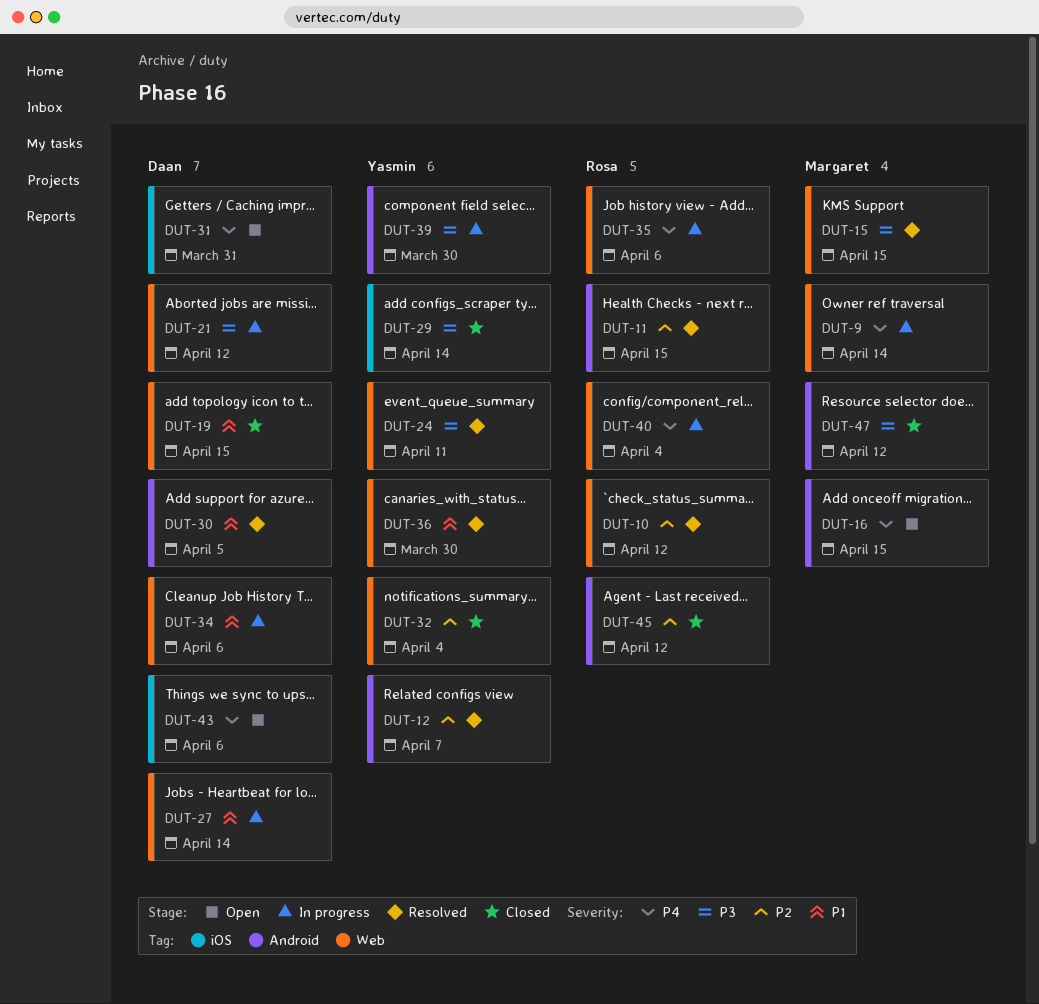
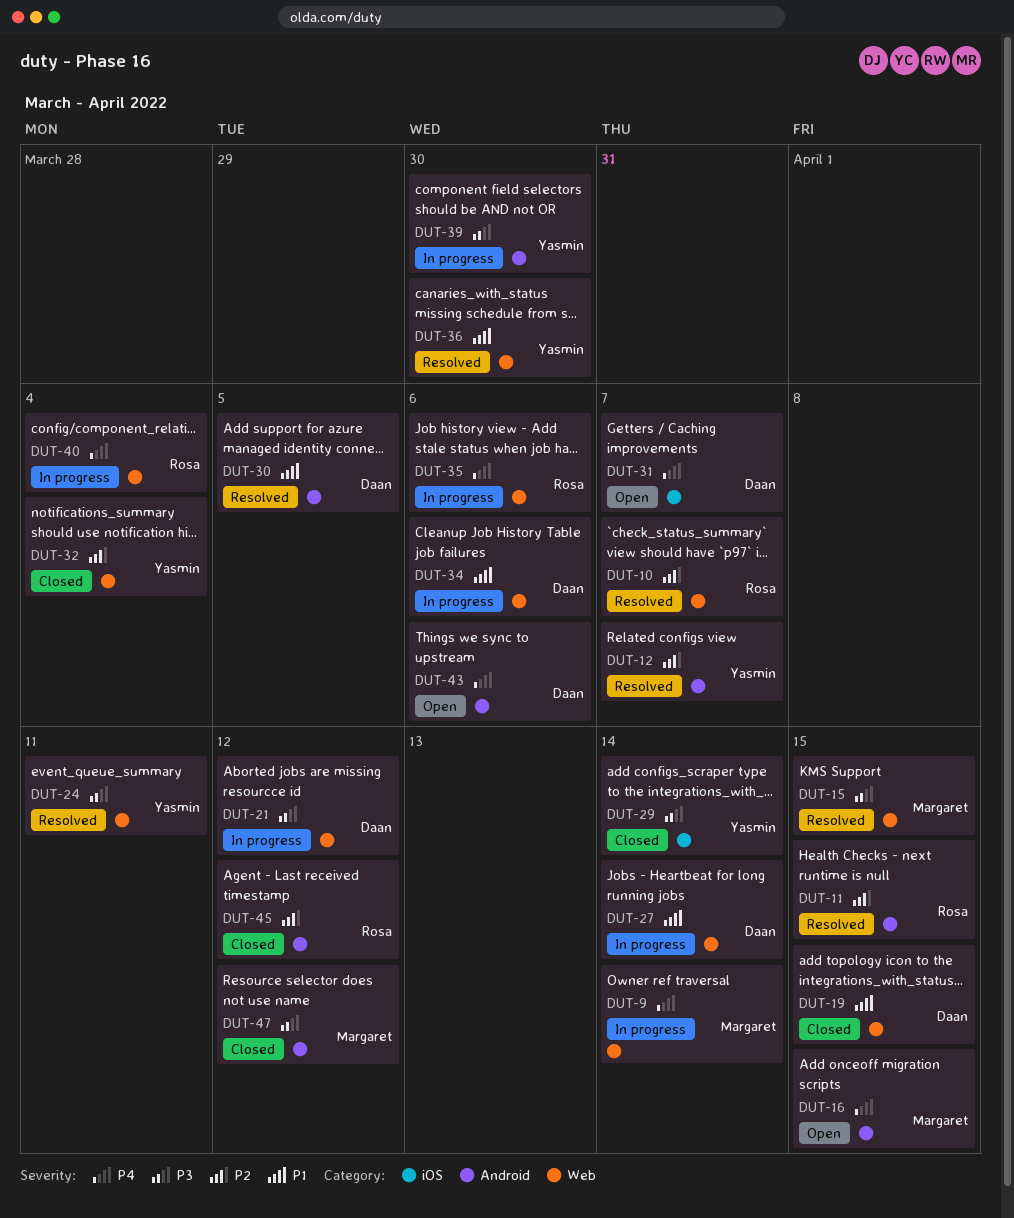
DUT-10, due: Apr 12 -> Apr 7
DUT-31, due: Mar 31 -> Apr 7
DUT-43, label: iOS -> Android

